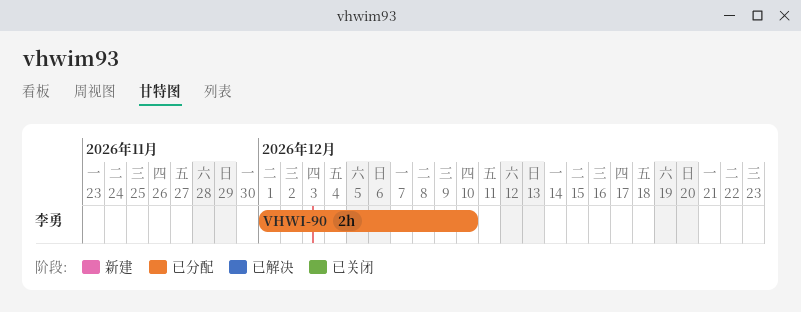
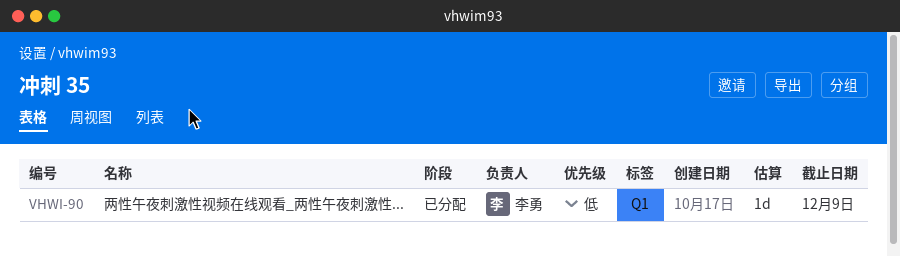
VHWI-90, estimate: 2h -> 1d
VHWI-90, due: Dec 10 -> Dec 9

